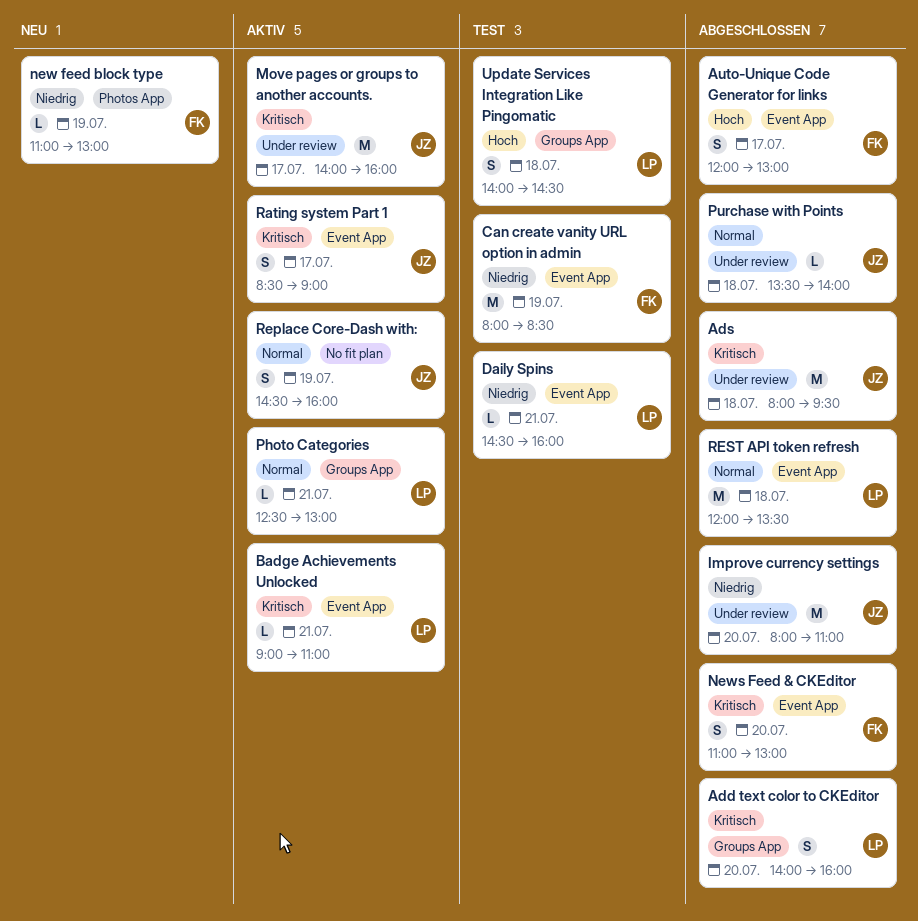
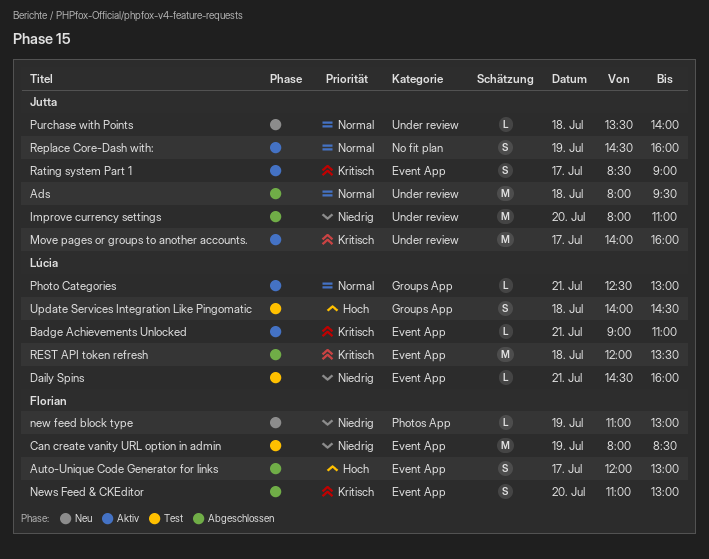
Add text color to CKEditor: present -> none
Ads, priority: Kritisch -> Normal
Purchase with Points, status: Abgeschlossen -> Neu
REST API token refresh, priority: Normal -> Kritisch

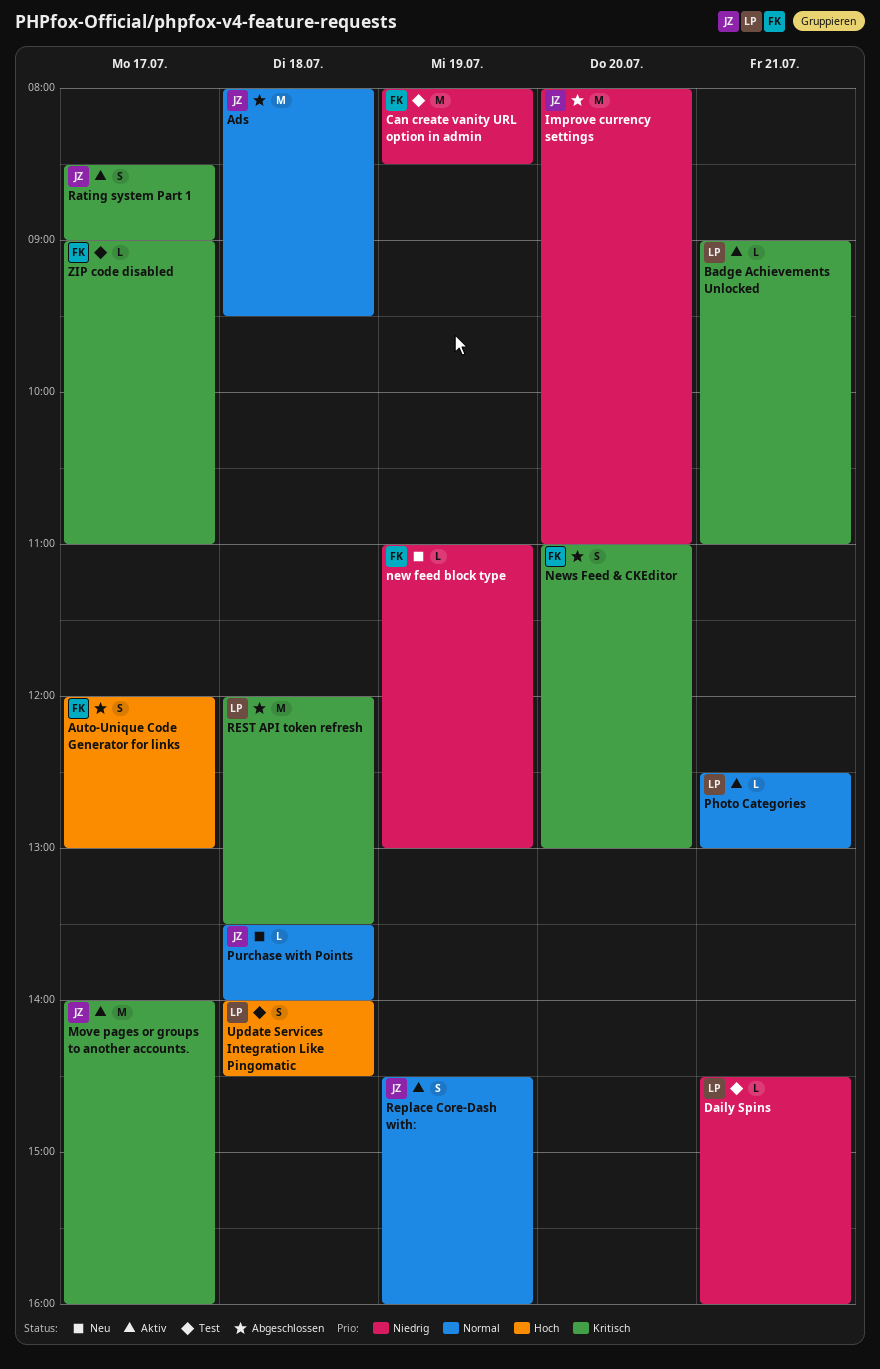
ZIP code disabled: none -> present

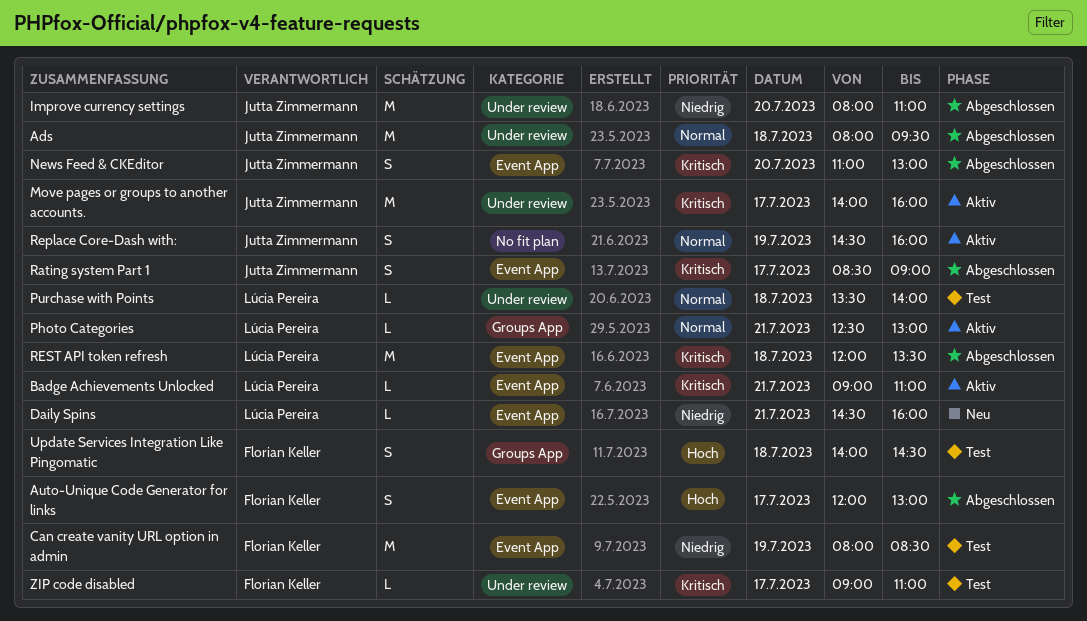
Daily Spins, status: Test -> Neu
new feed block type: present -> none
News Feed & CKEditor, owner: Florian Keller -> Jutta Zimmermann
Purchase with Points, status: Neu -> Test
Purchase with Points, owner: Jutta Zimmermann -> Lúcia Pereira
Rating system Part 1, status: Aktiv -> Abgeschlossen
Update Services Integration Like Pingomatic, owner: Lúcia Pereira -> Florian Keller

